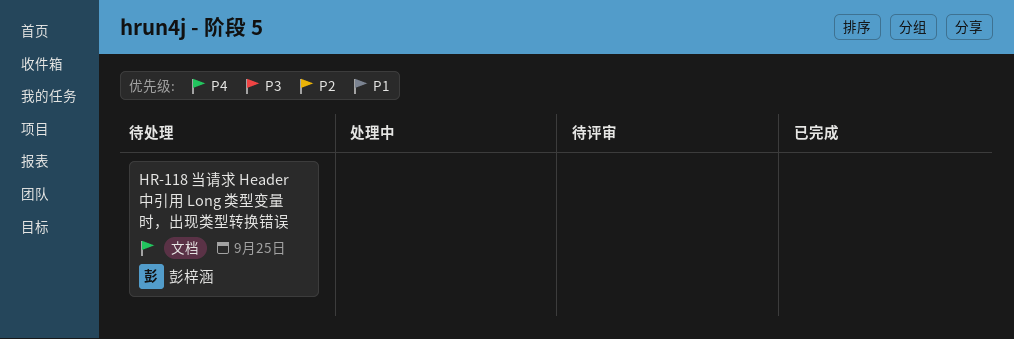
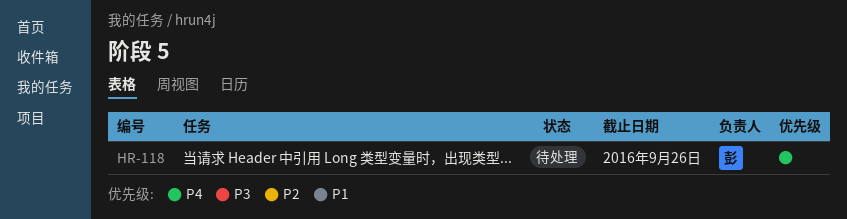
HR-118, due: Sep 25 -> Sep 26

